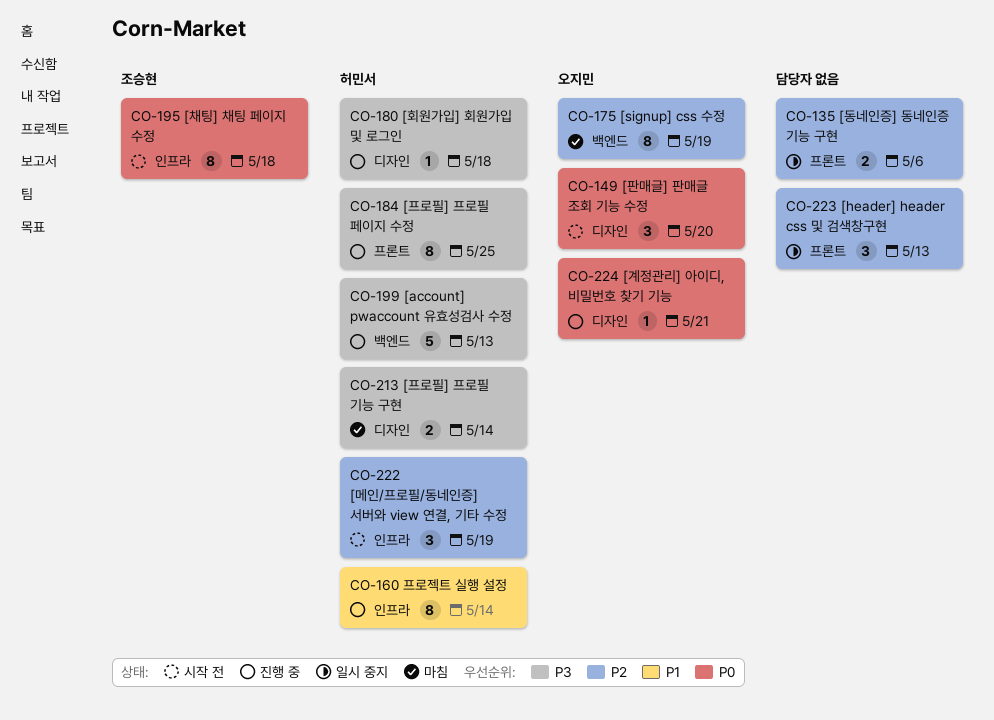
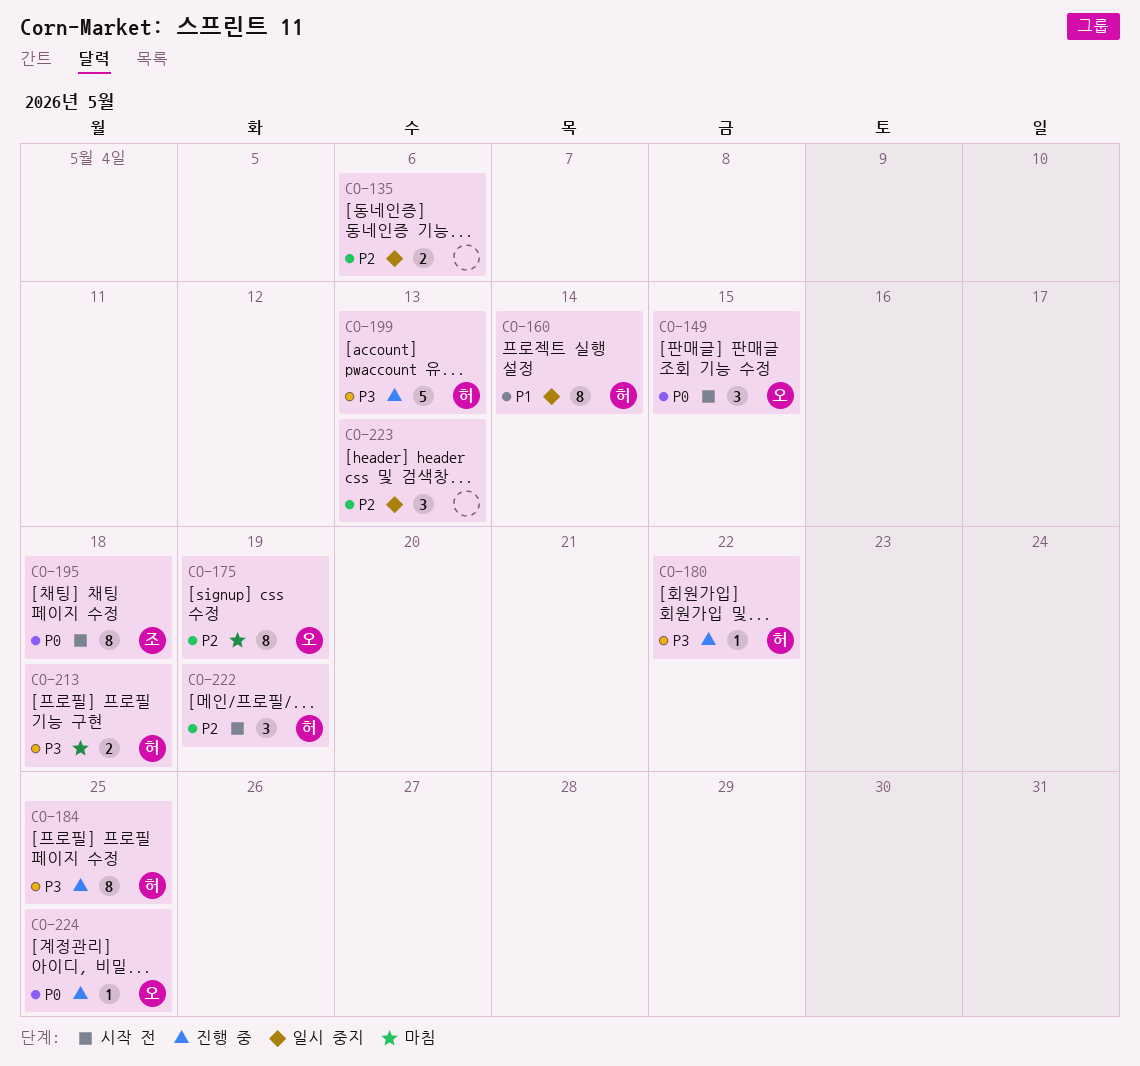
CO-149, due: May 20 -> May 15
CO-160, status: 진행 중 -> 일시 중지
CO-180, due: May 18 -> May 22
CO-213, due: May 14 -> May 18
CO-224, due: May 21 -> May 25

